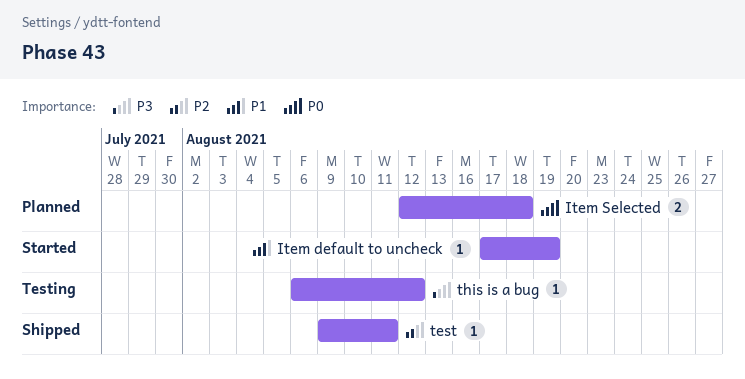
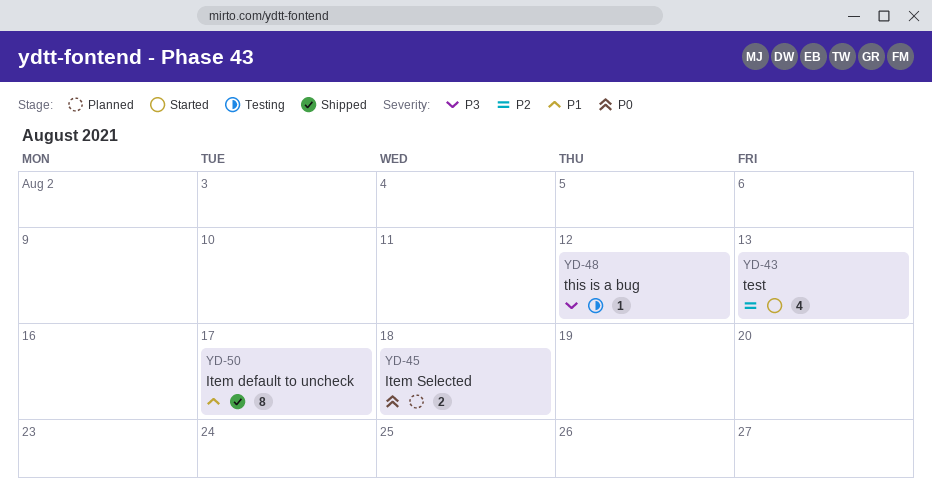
Item default to uncheck, status: Started -> Shipped
Item default to uncheck, estimate: 1 -> 8
Item default to uncheck, due: Aug 19 -> Aug 17
test, status: Shipped -> Started
test, estimate: 1 -> 4
test, due: Aug 11 -> Aug 13

